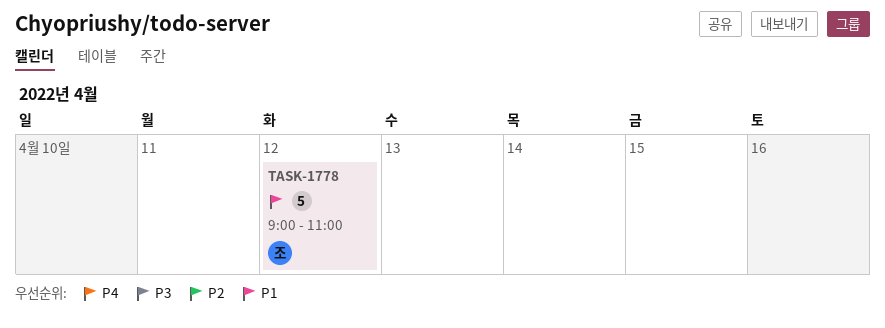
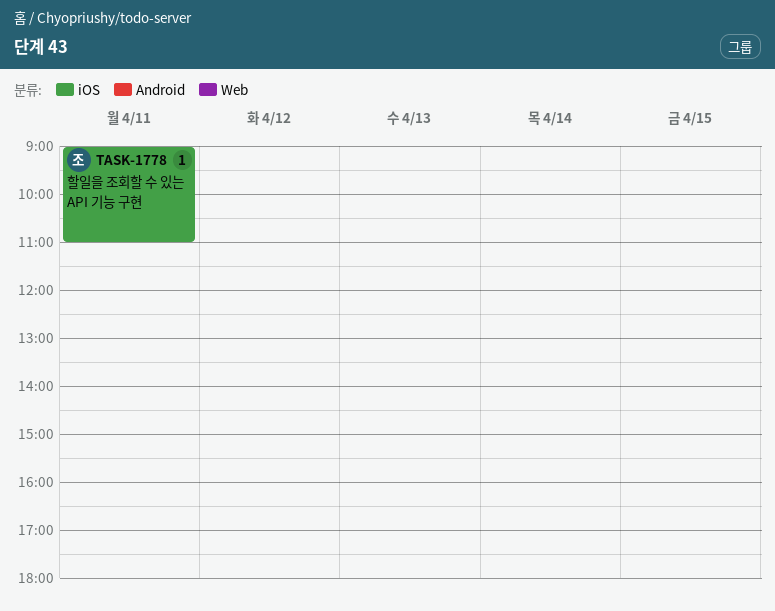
TASK-1778, estimate: 5 -> 1
TASK-1778, day: Apr 12 -> Apr 11

